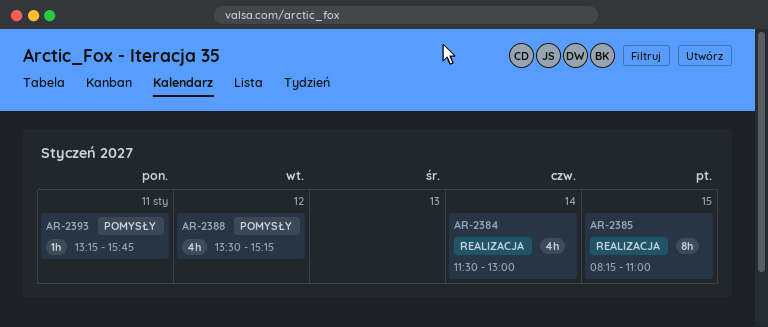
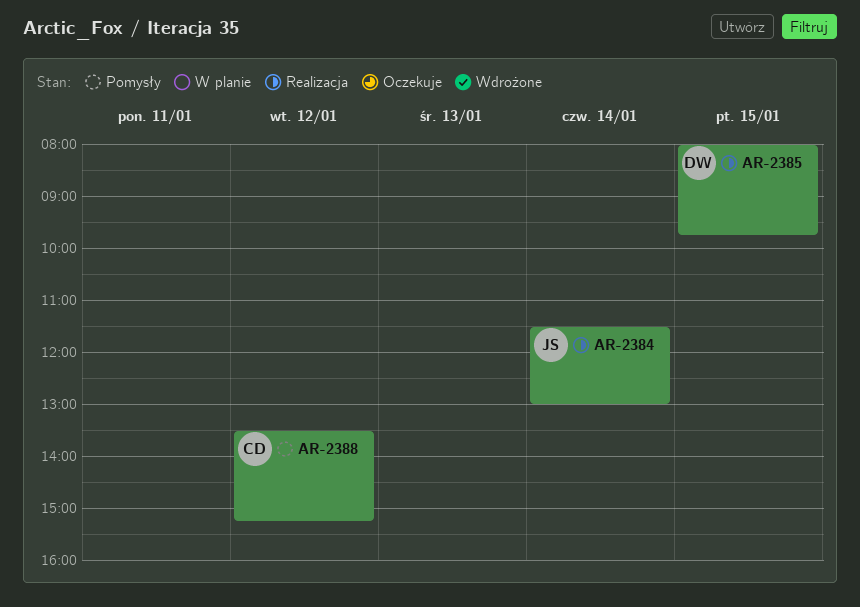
AR-2385, begins: 08:15 -> 08:00
AR-2385, ends: 11:00 -> 09:45
AR-2393: present -> none

